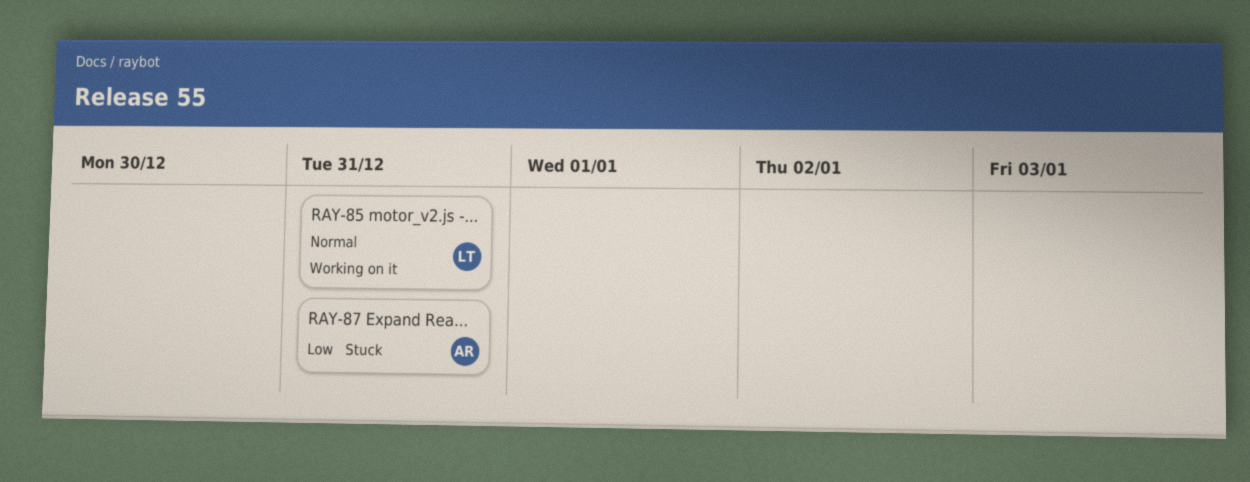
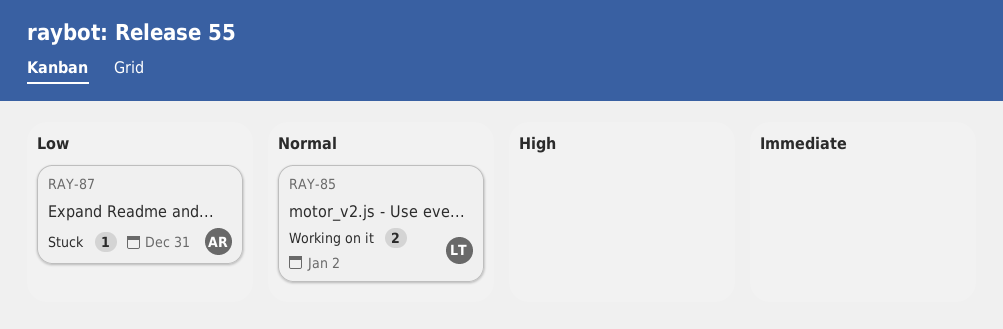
RAY-85, due: Dec 31 -> Jan 2

